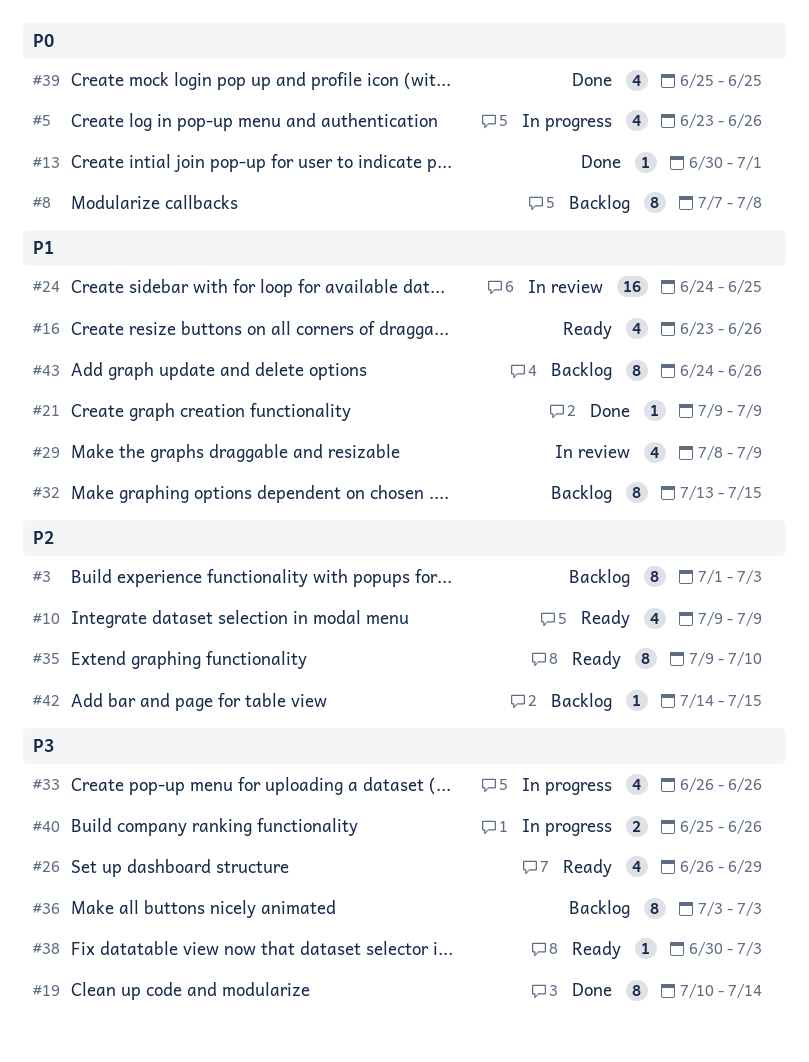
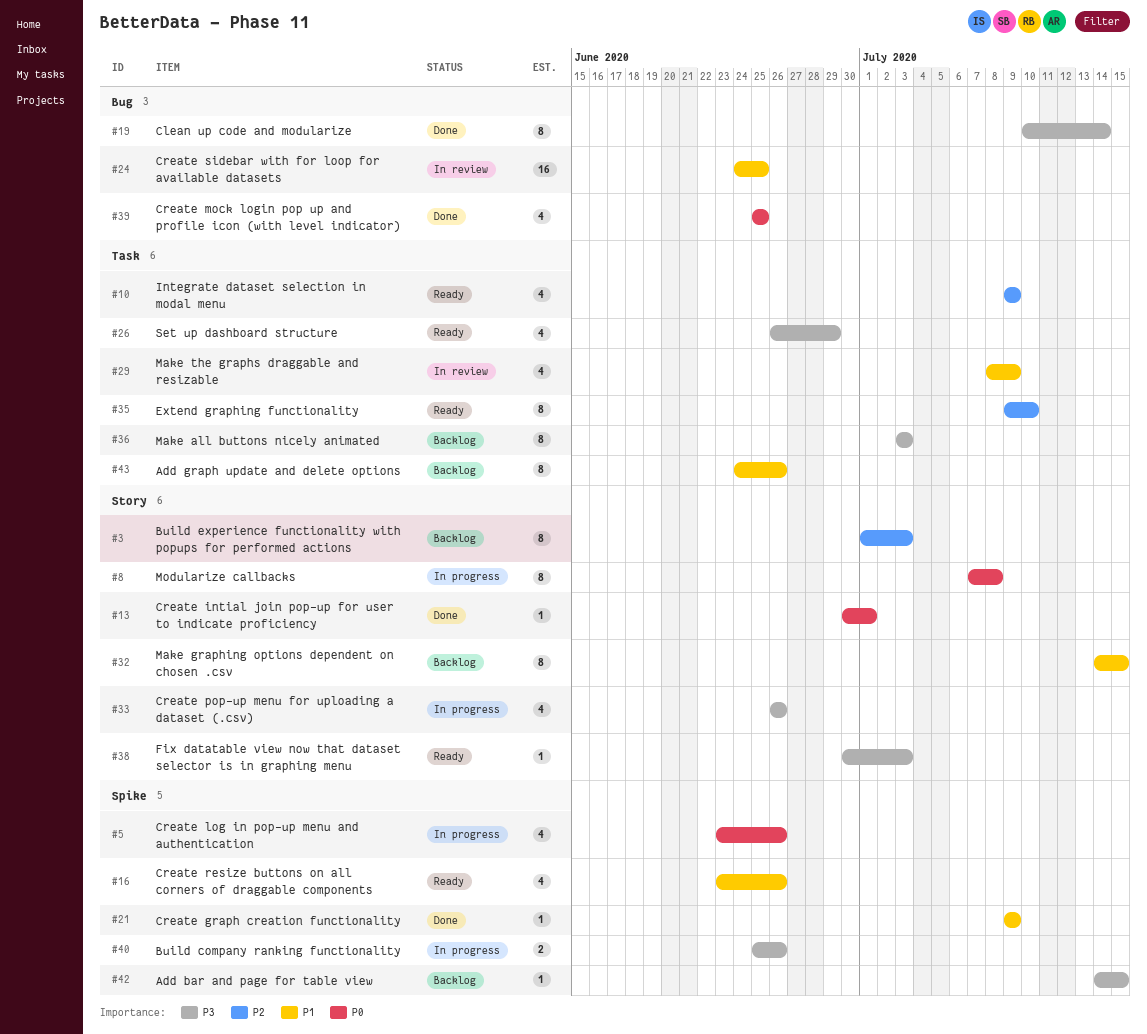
#8, status: Backlog -> In progress
#32, start: Jul 13 -> Jul 14
#42, priority: P2 -> P3

